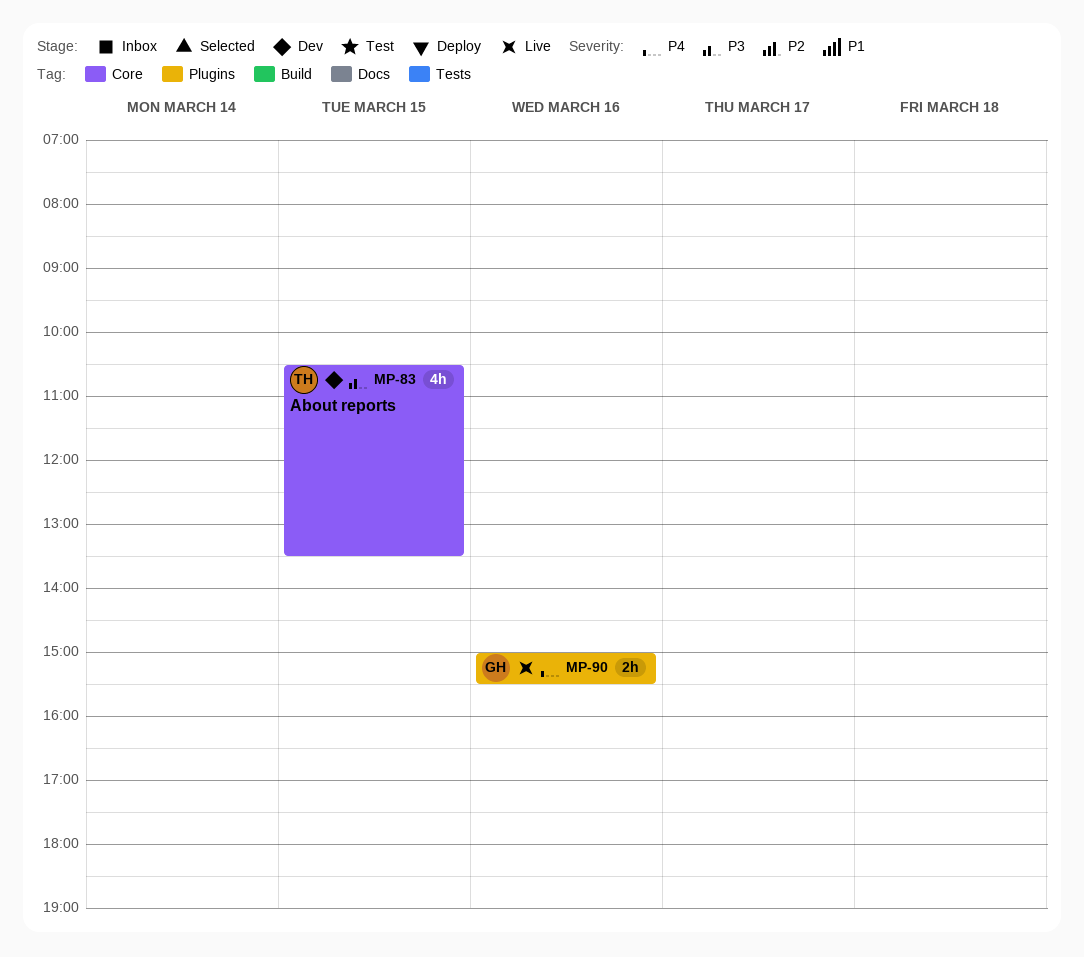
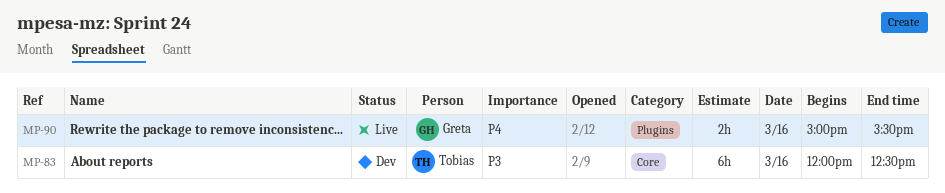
MP-83, estimate: 4h -> 6h
MP-83, day: Mar 15 -> Mar 16
MP-83, begins: 10:30 -> 12:00
MP-83, ends: 13:30 -> 12:30

